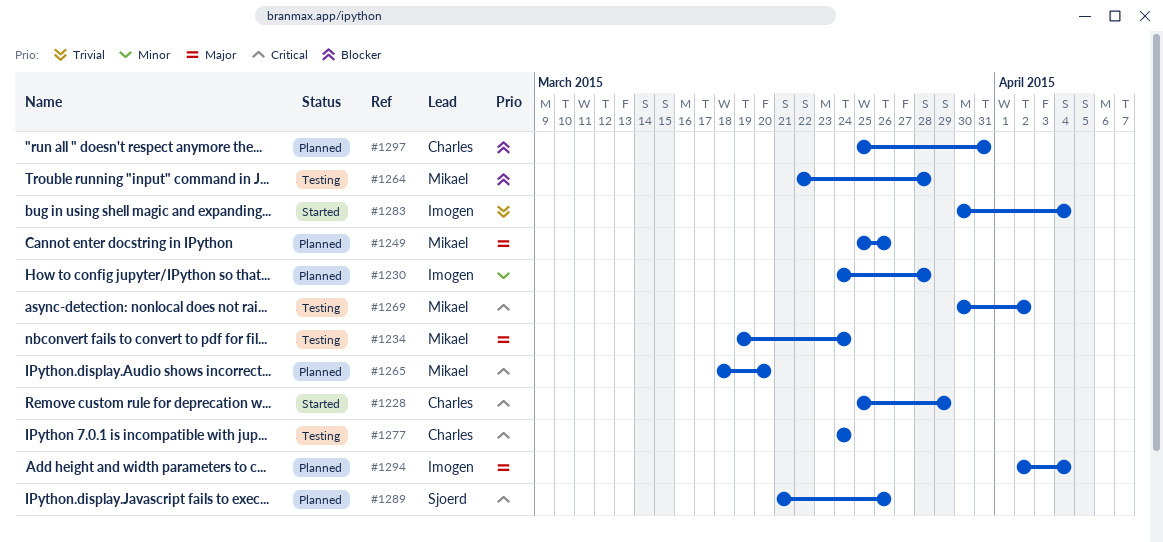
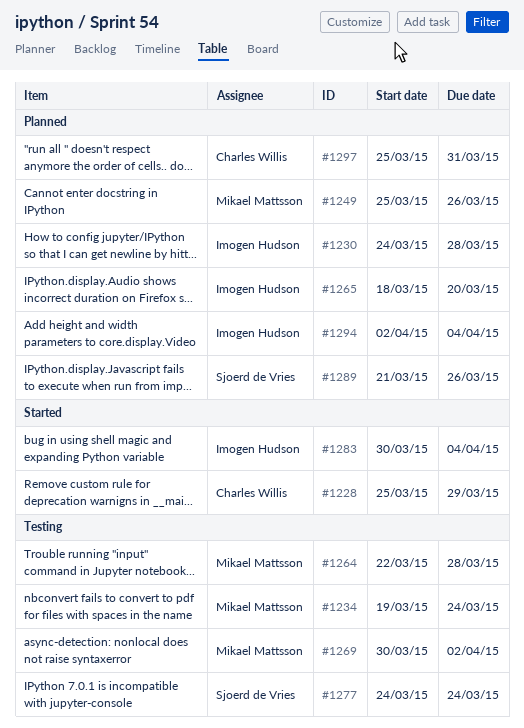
#1265, owner: Mikael Mattsson -> Imogen Hudson
#1277, owner: Charles Willis -> Sjoerd de Vries

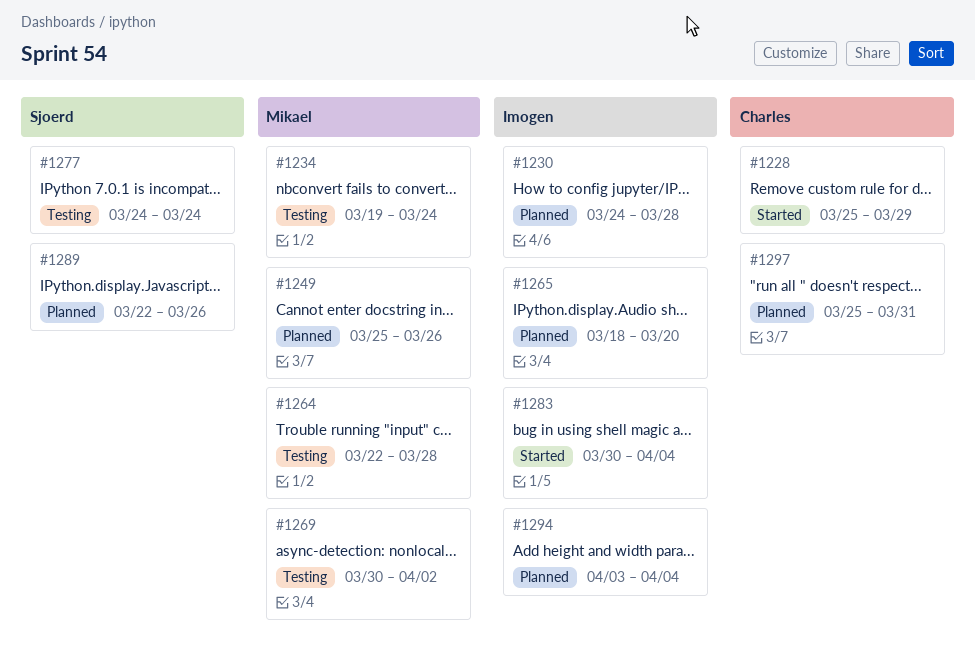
#1289, start: Mar 21 -> Mar 22
#1294, start: Apr 2 -> Apr 3

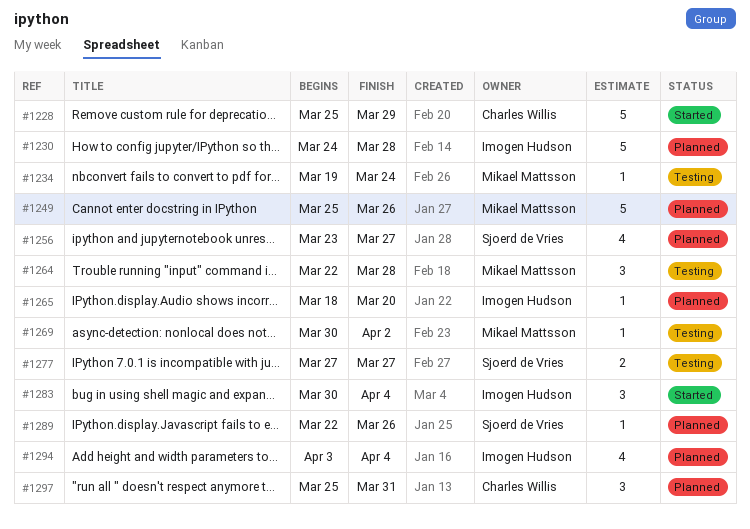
#1256: none -> present
#1277, start: Mar 24 -> Mar 27
#1277, due: Mar 24 -> Mar 27

